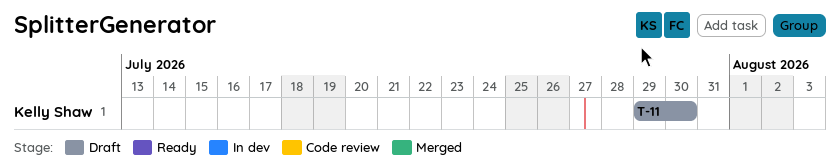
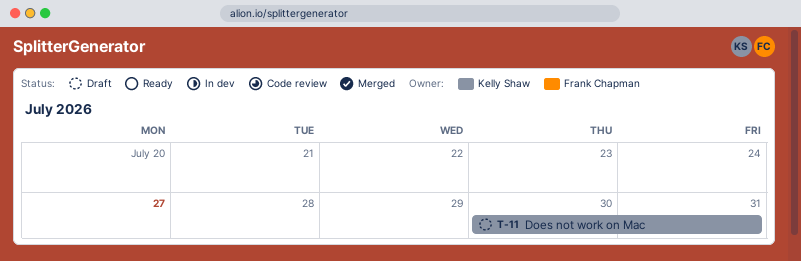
T-11, start: Jul 29 -> Jul 30
T-11, due: Jul 30 -> Jul 31

